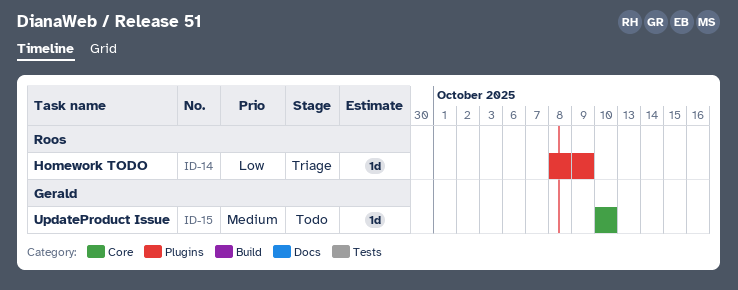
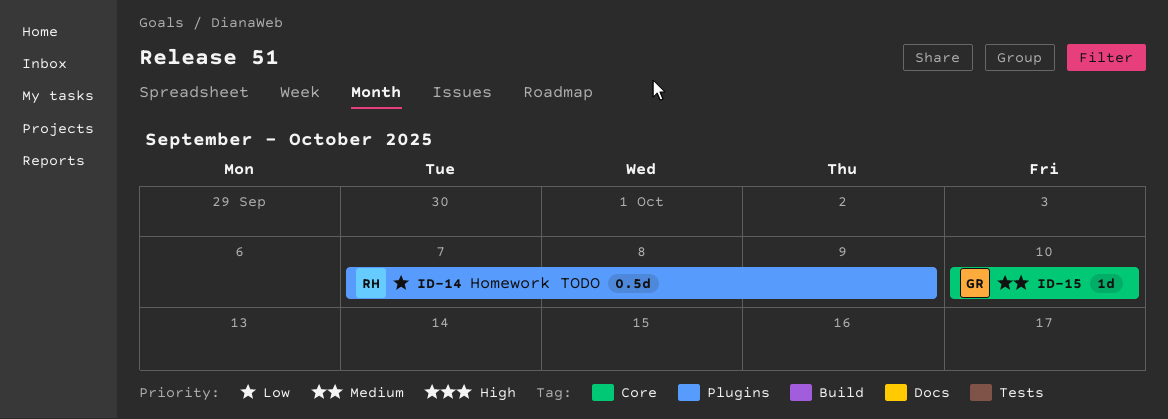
ID-14, estimate: 1d -> 0.5d
ID-14, start: Oct 8 -> Oct 7

